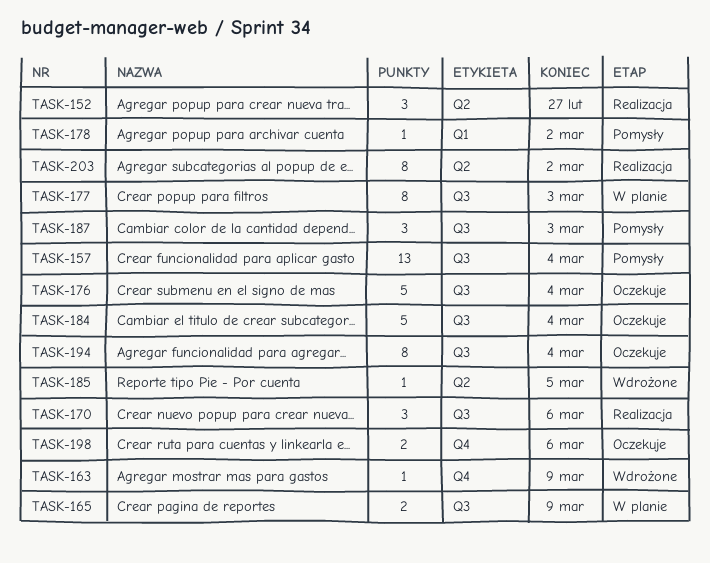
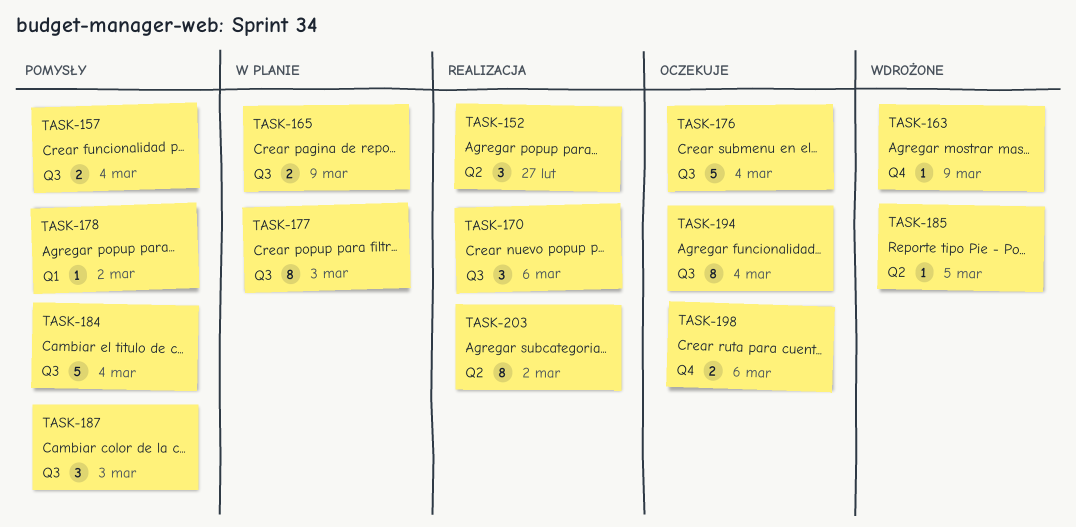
TASK-157, estimate: 13 -> 2
TASK-184, status: Oczekuje -> Pomysły

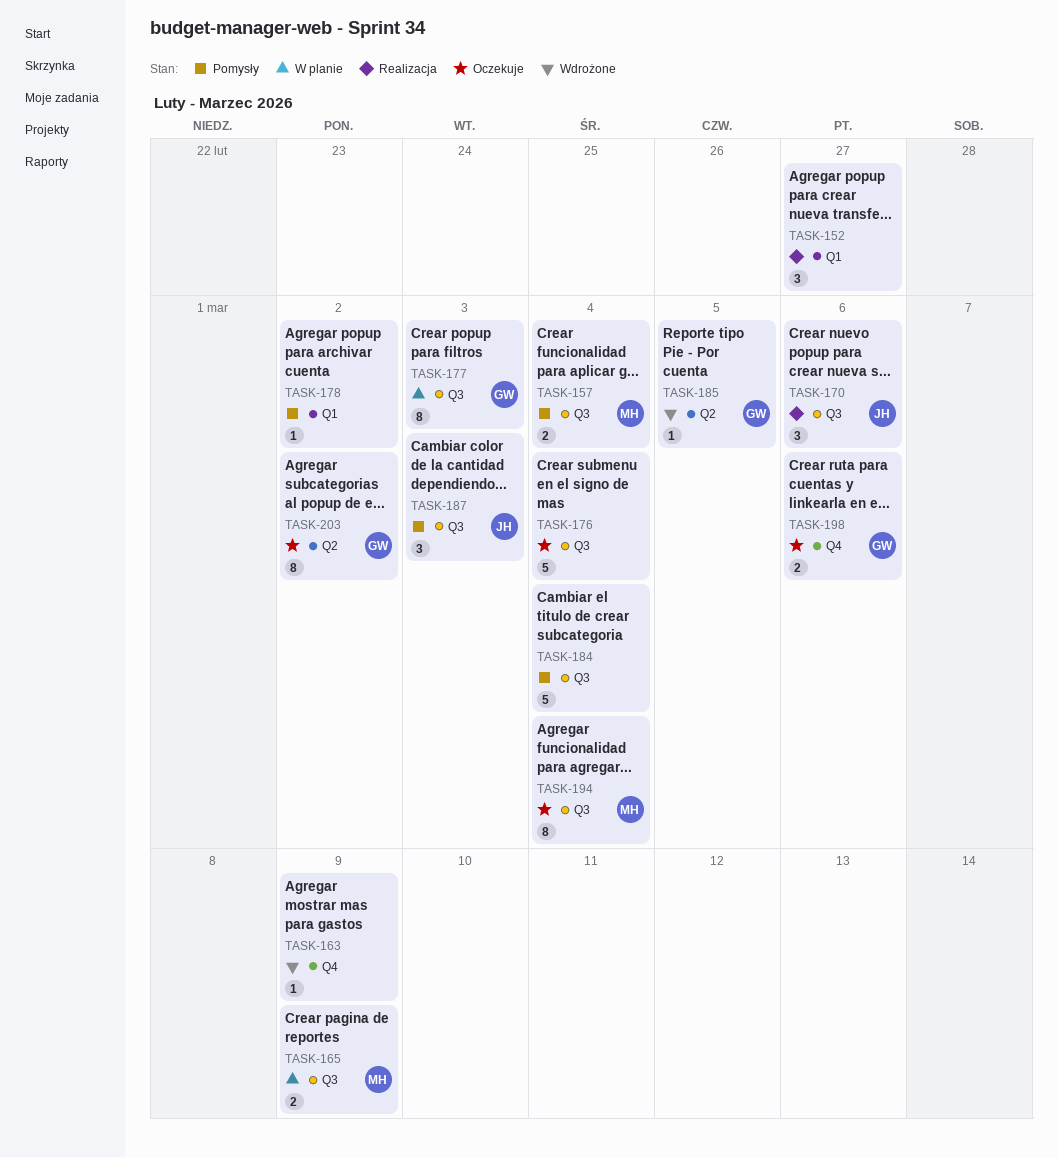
TASK-152, label: Q2 -> Q1
TASK-203, status: Realizacja -> Oczekuje

